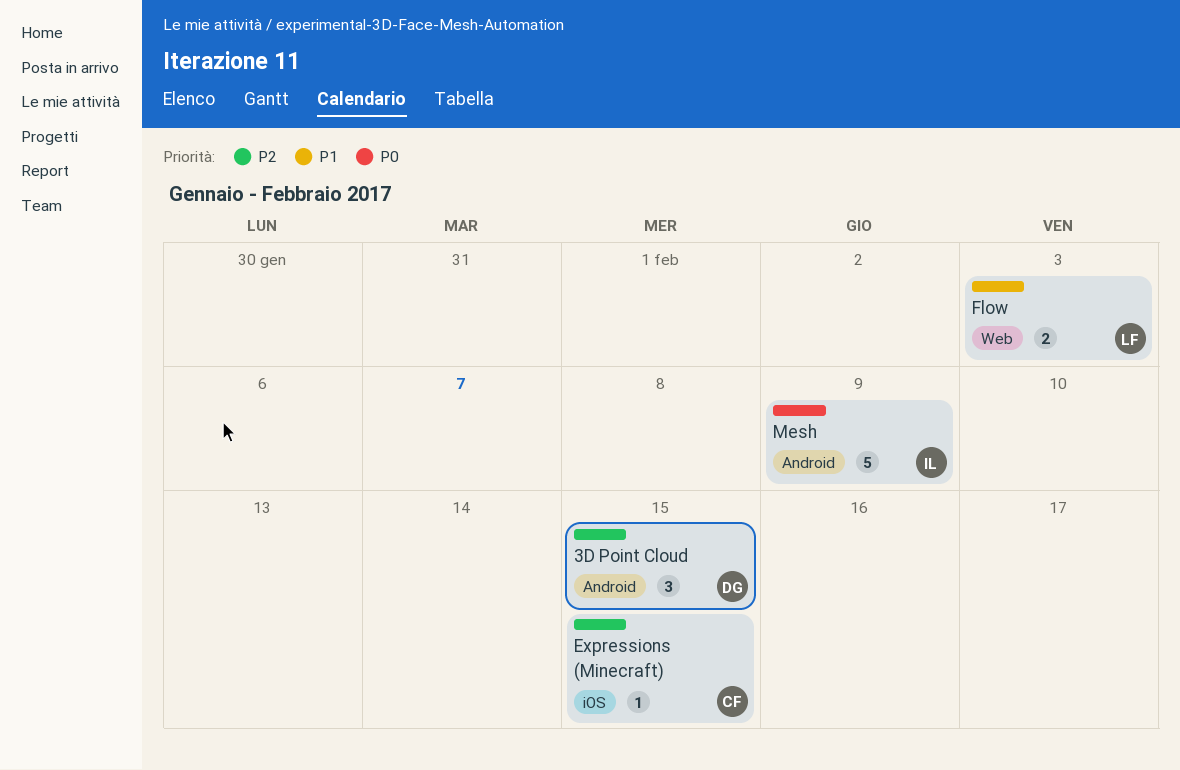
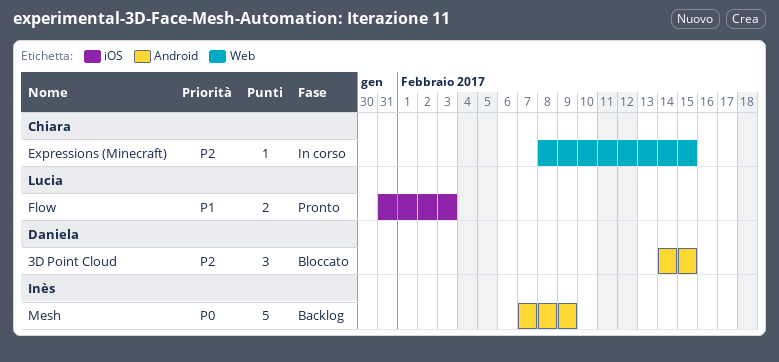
Expressions (Minecraft), label: iOS -> Web
Flow, label: Web -> iOS

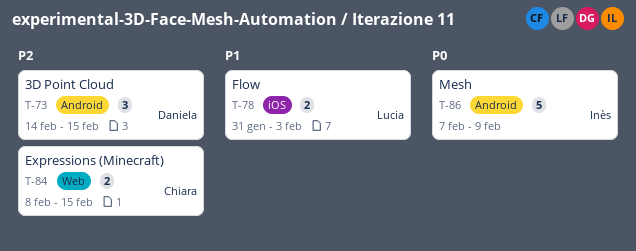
Expressions (Minecraft), estimate: 1 -> 2

